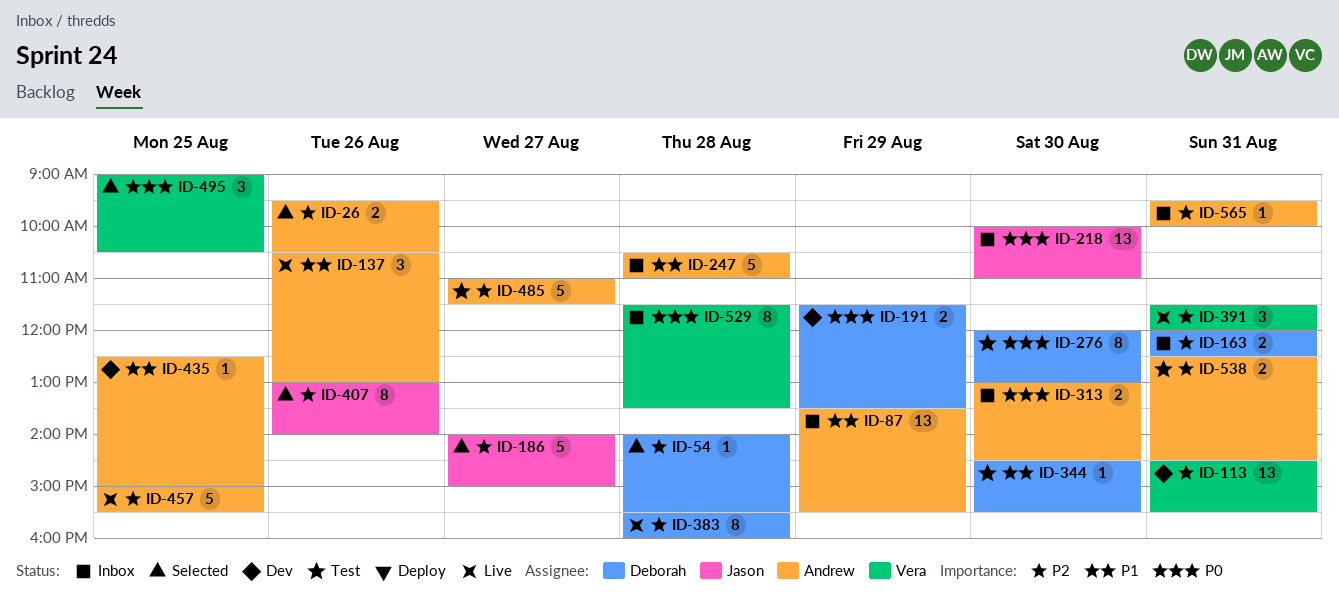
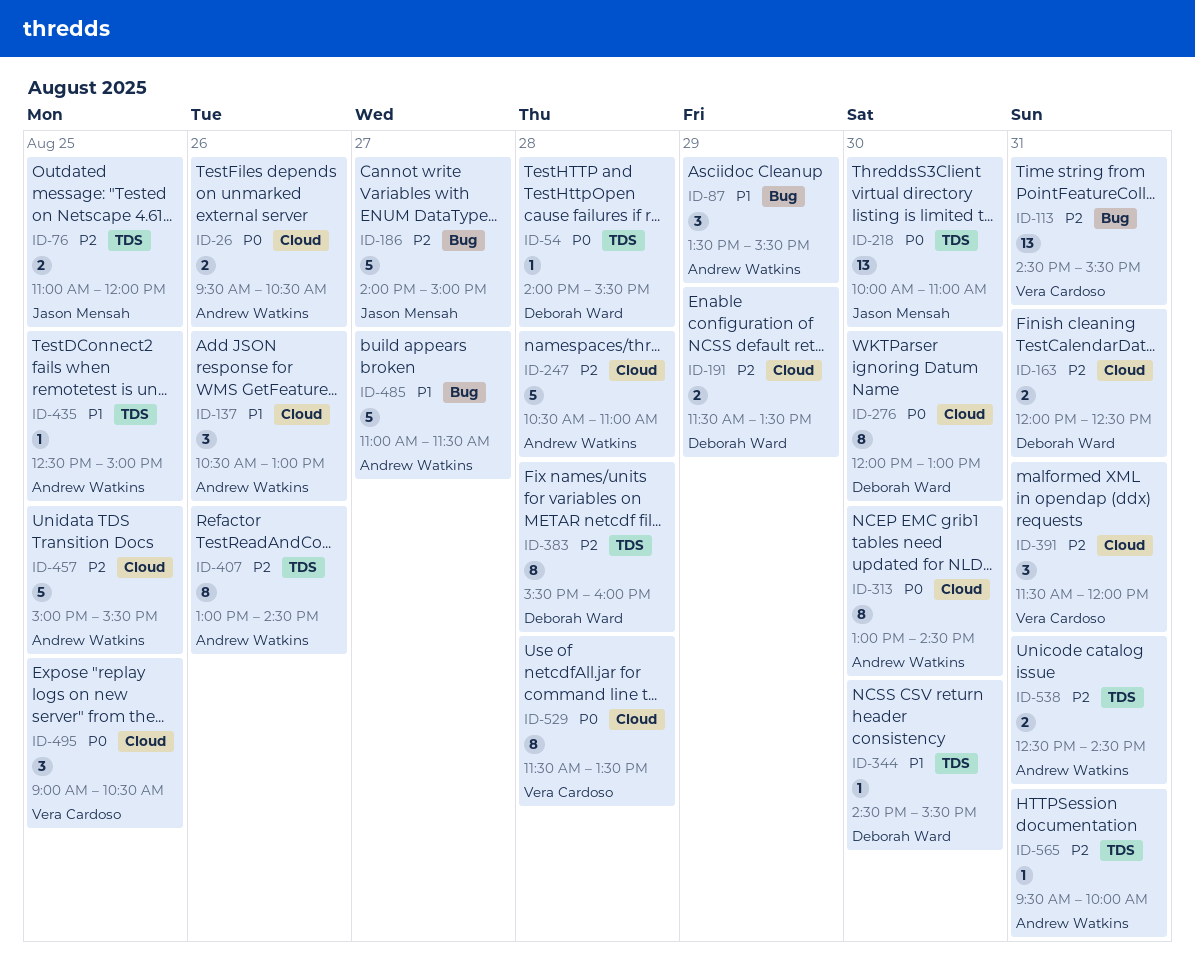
ID-26, priority: P2 -> P0
ID-54, priority: P2 -> P0
ID-76: none -> present
ID-87, estimate: 13 -> 3
ID-191, priority: P0 -> P2
ID-247, priority: P1 -> P2
ID-313, estimate: 2 -> 8
ID-407, owner: Jason Mensah -> Andrew Watkins
ID-407, ends: 14:00 -> 14:30
ID-485, priority: P2 -> P1

